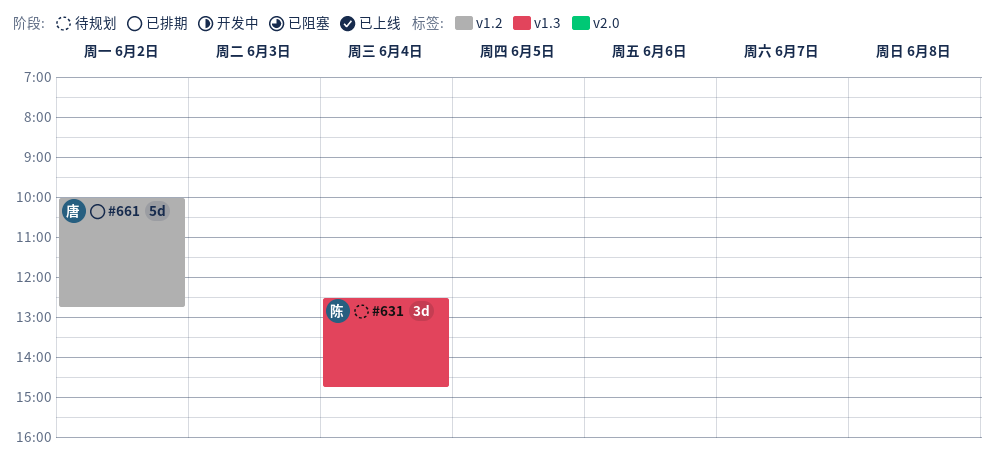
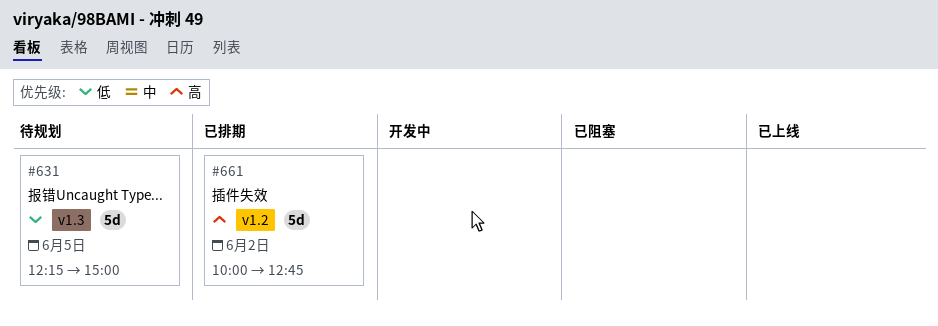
#631, estimate: 3d -> 5d
#631, day: Jun 4 -> Jun 5
#631, begins: 12:30 -> 12:15
#631, ends: 14:45 -> 15:00

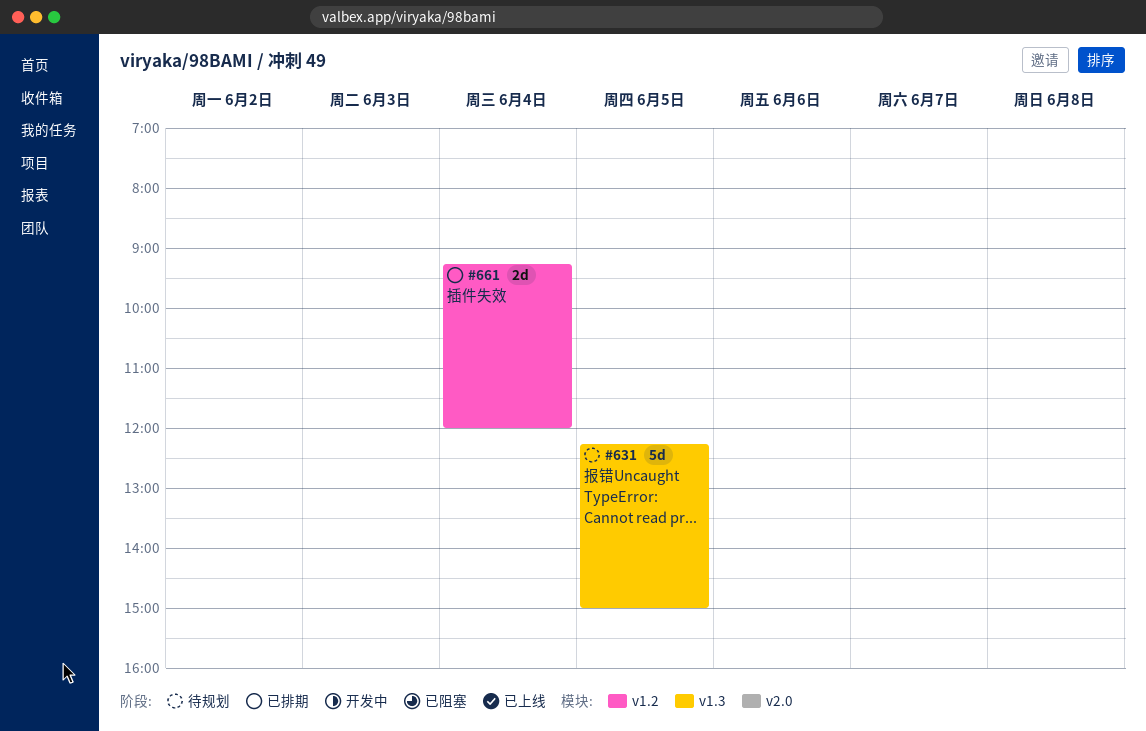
#661, estimate: 5d -> 2d
#661, day: Jun 2 -> Jun 4
#661, begins: 10:00 -> 09:15
#661, ends: 12:45 -> 12:00

